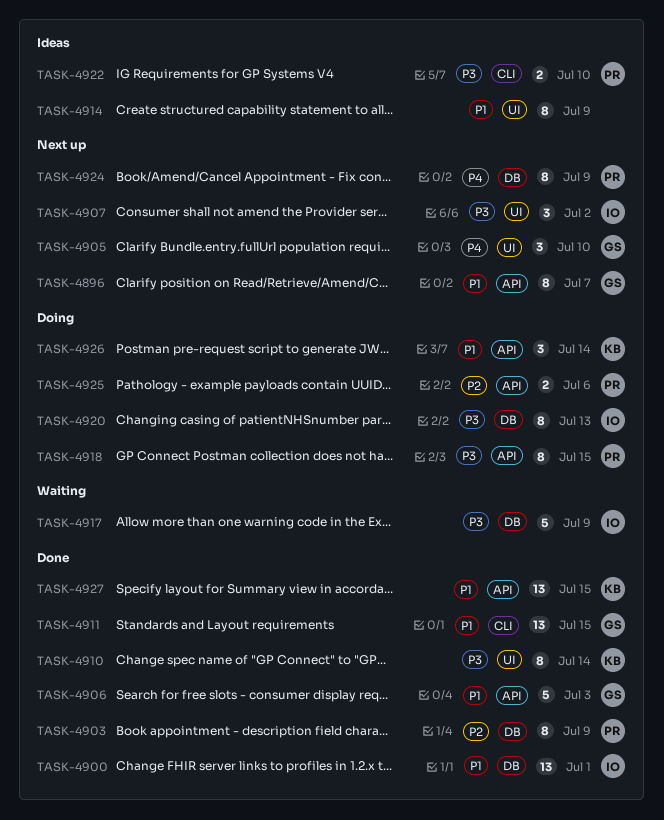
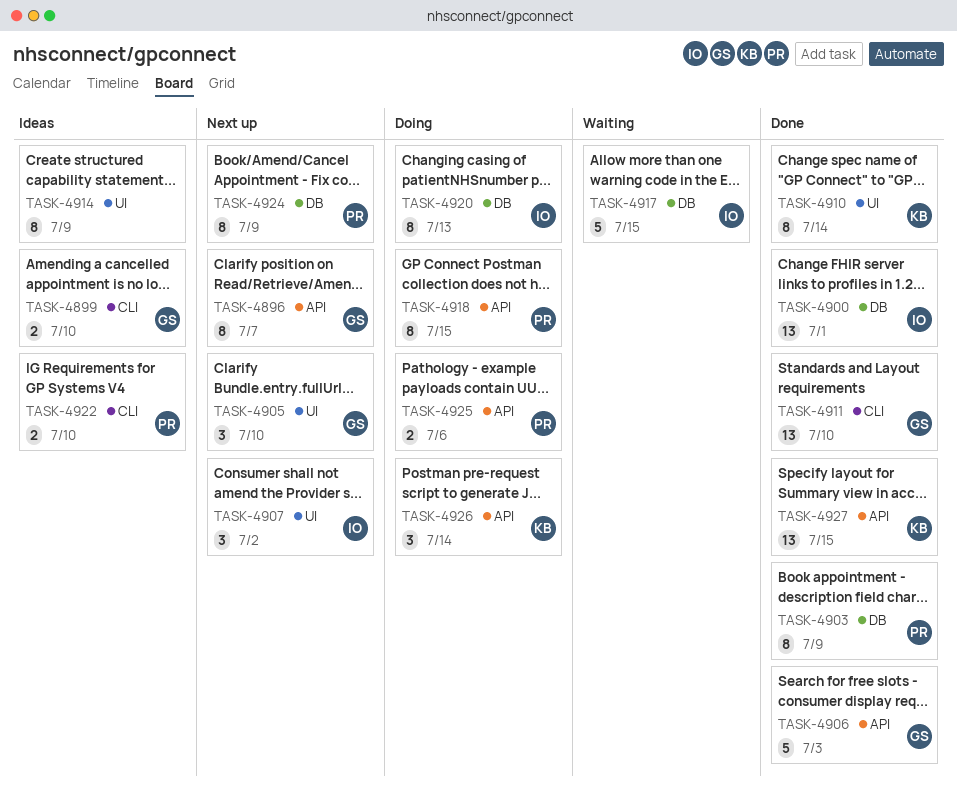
TASK-4899: none -> present
TASK-4911, due: Jul 15 -> Jul 10
TASK-4917, due: Jul 9 -> Jul 15

